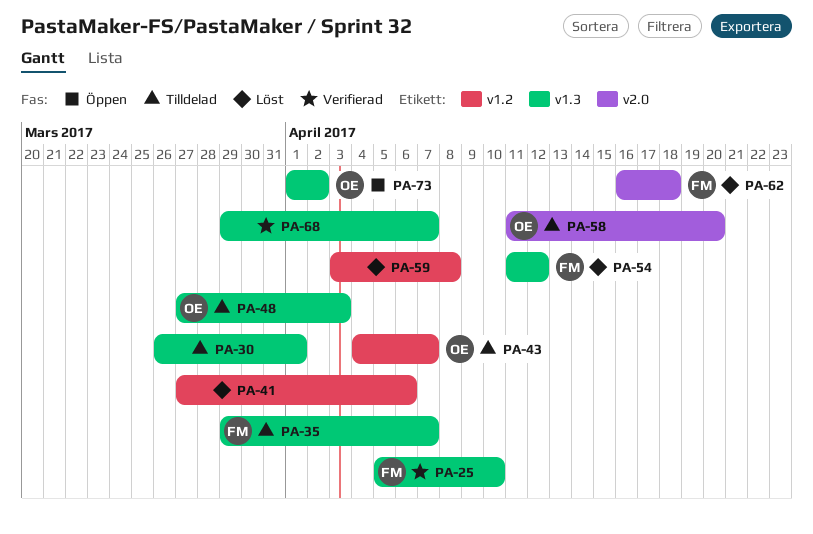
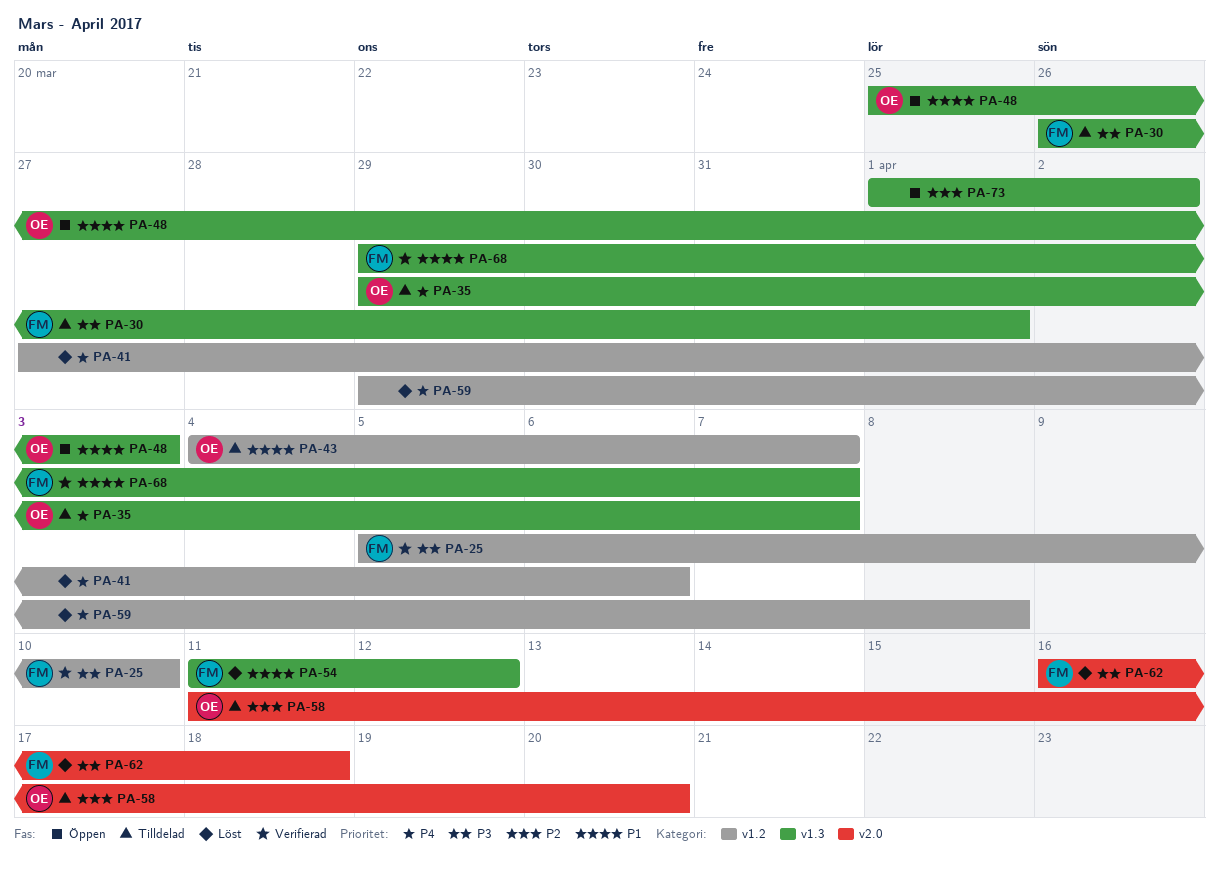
PA-25, label: v1.3 -> v1.2
PA-30, owner: none -> FM
PA-35, owner: FM -> OE
PA-48, status: Tilldelad -> Öppen
PA-48, start: Mar 27 -> Mar 25
PA-59, start: Apr 3 -> Mar 29
PA-68, owner: none -> FM
PA-73, owner: OE -> none

